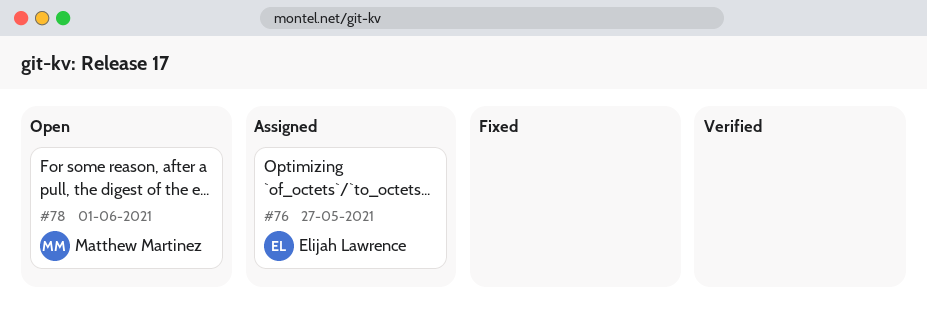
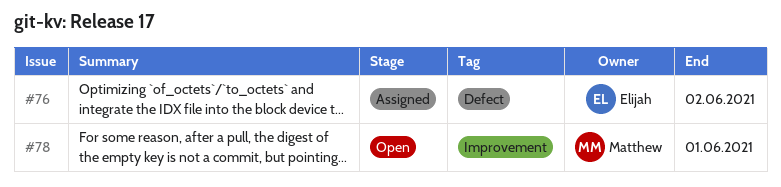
#76, due: May 27 -> Jun 2

